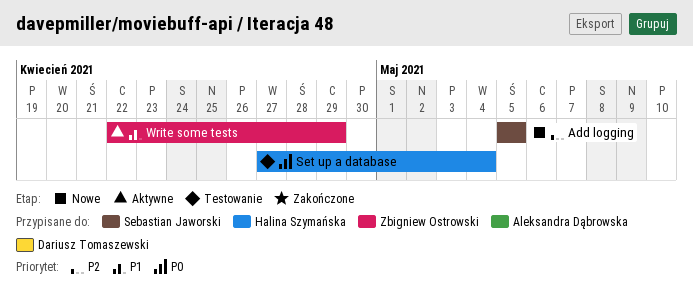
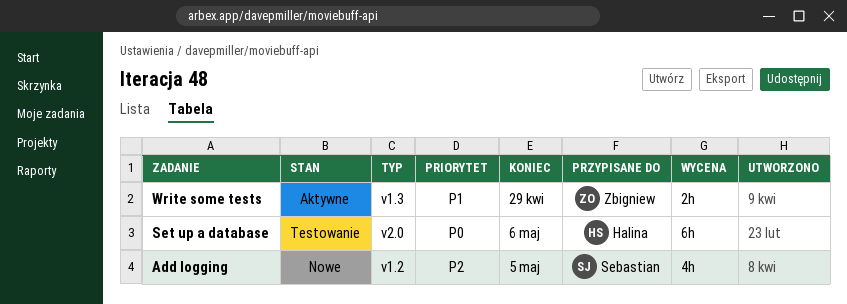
Set up a database, due: May 4 -> May 6

